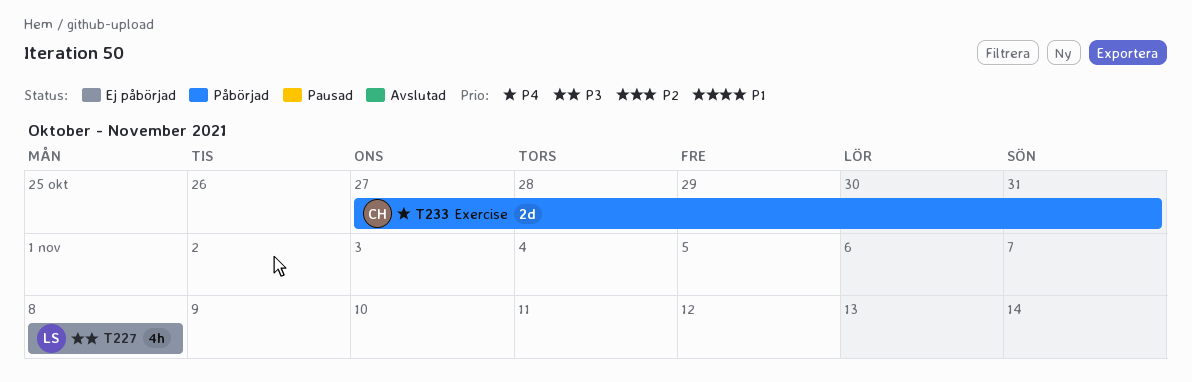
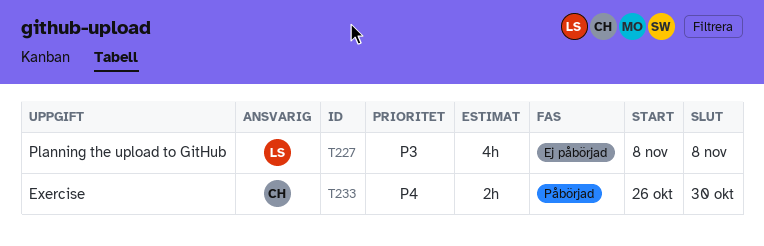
T233, estimate: 2d -> 2h
T233, start: Oct 27 -> Oct 26
T233, due: Oct 31 -> Oct 30

